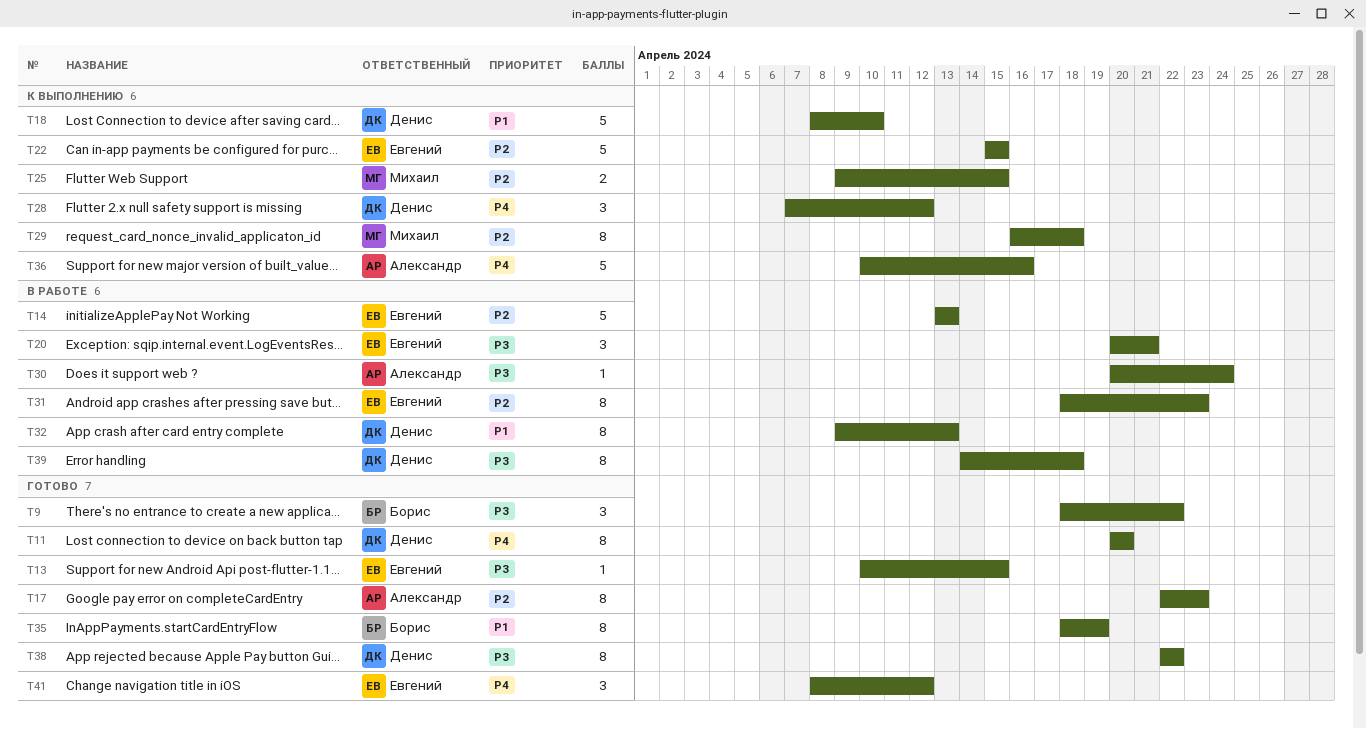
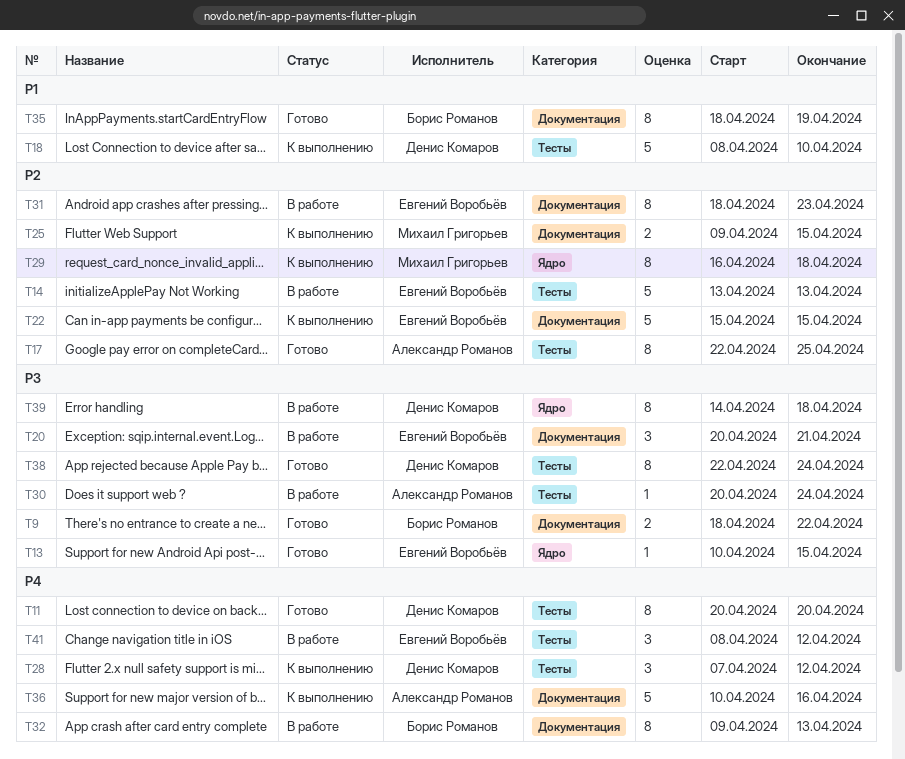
T9, estimate: 3 -> 2
T17, due: Apr 23 -> Apr 25
T32, owner: Денис Комаров -> Борис Романов
T32, priority: P1 -> P4
T38, due: Apr 22 -> Apr 24
T41, status: Готово -> В работе

